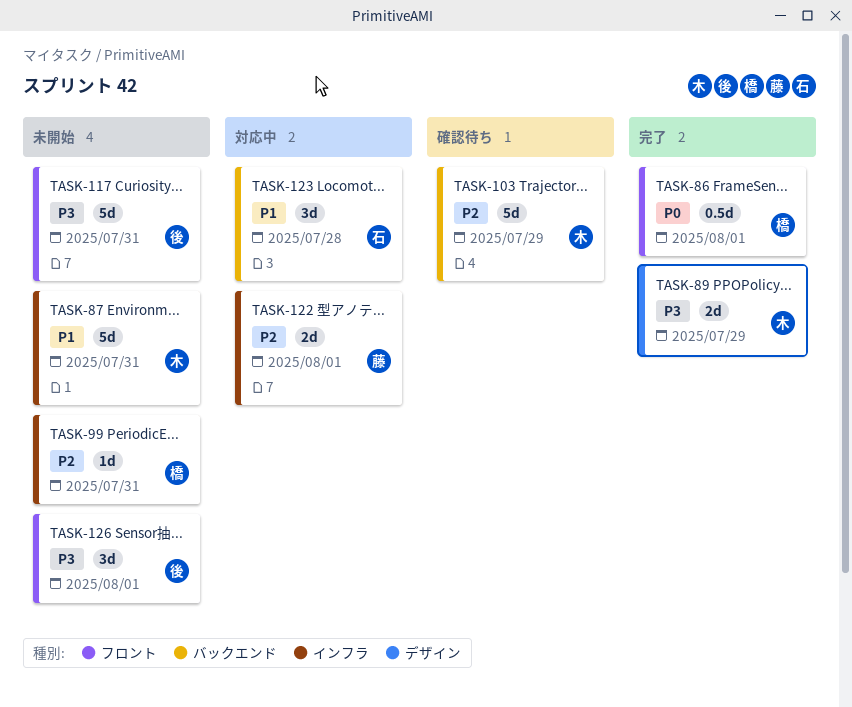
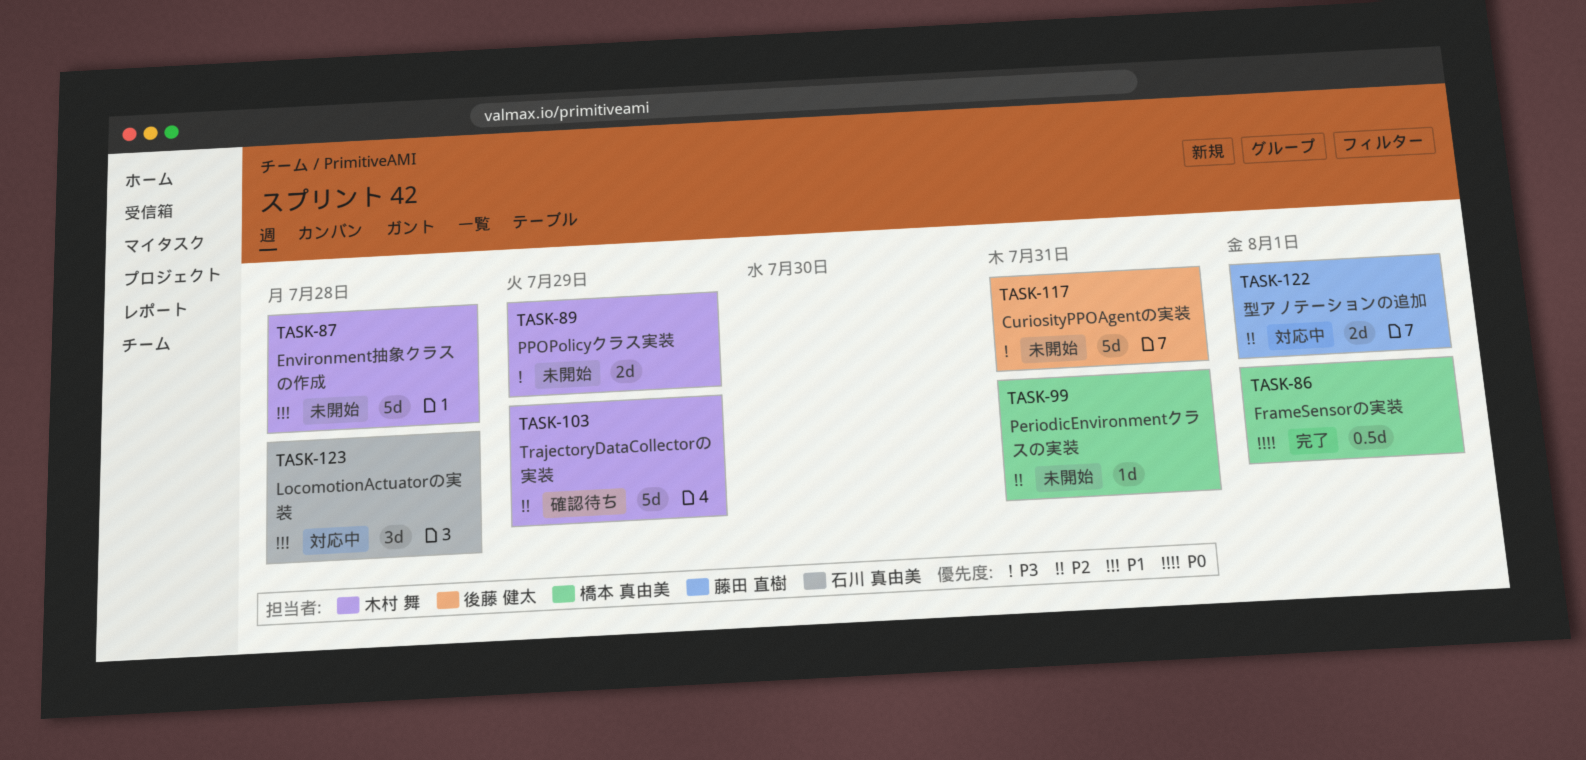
TASK-87, due: Jul 31 -> Jul 28
TASK-89, status: 完了 -> 未開始
TASK-126: present -> none

